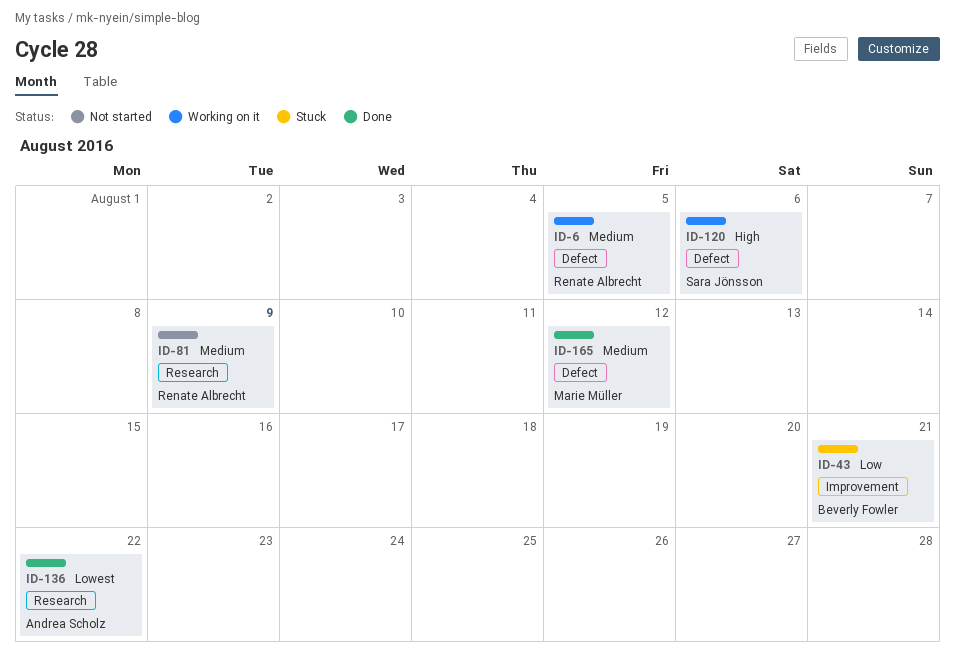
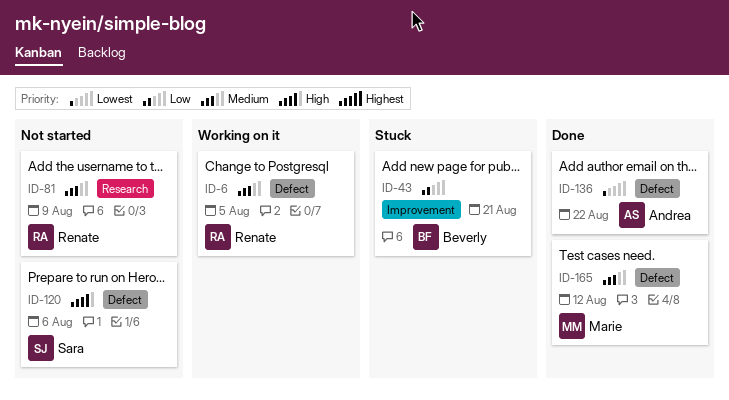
ID-120, status: Working on it -> Not started
ID-136, label: Research -> Defect

